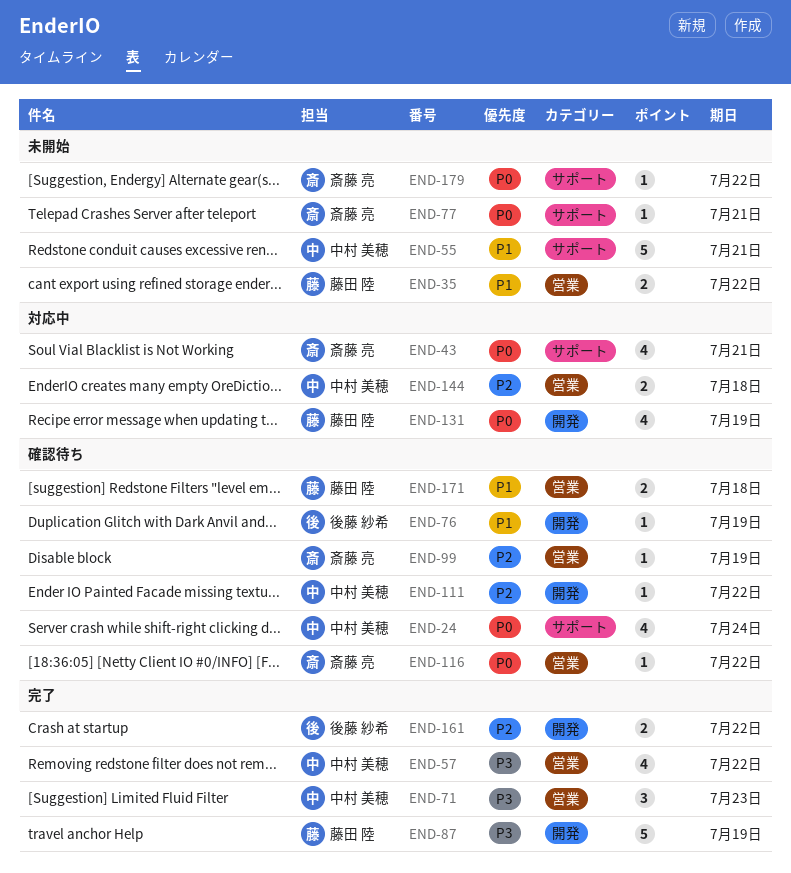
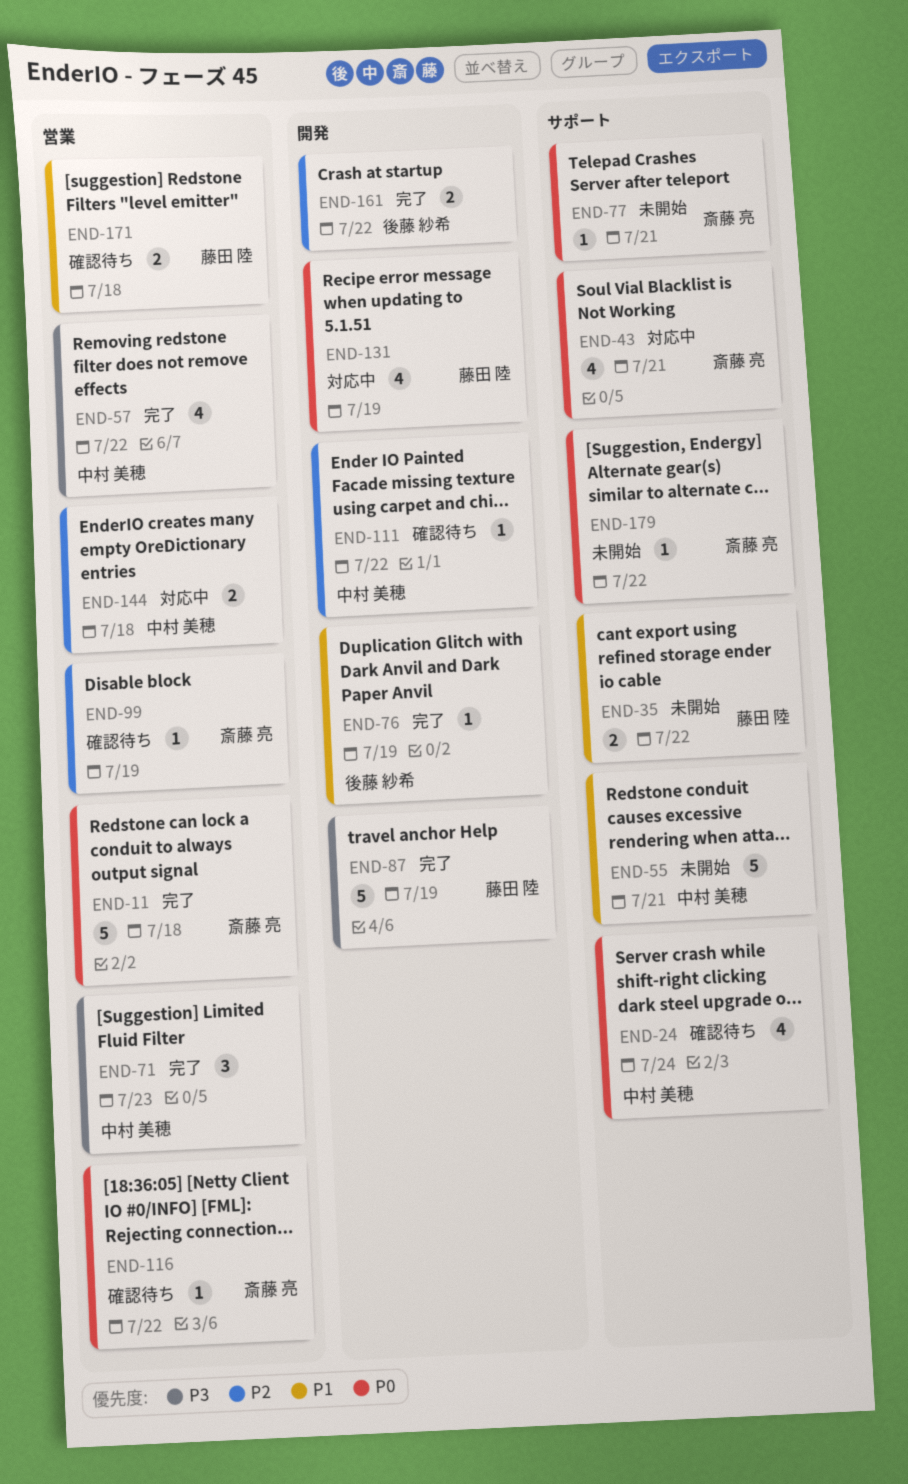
END-11: none -> present
END-35, label: 営業 -> サポート
END-76, status: 確認待ち -> 完了

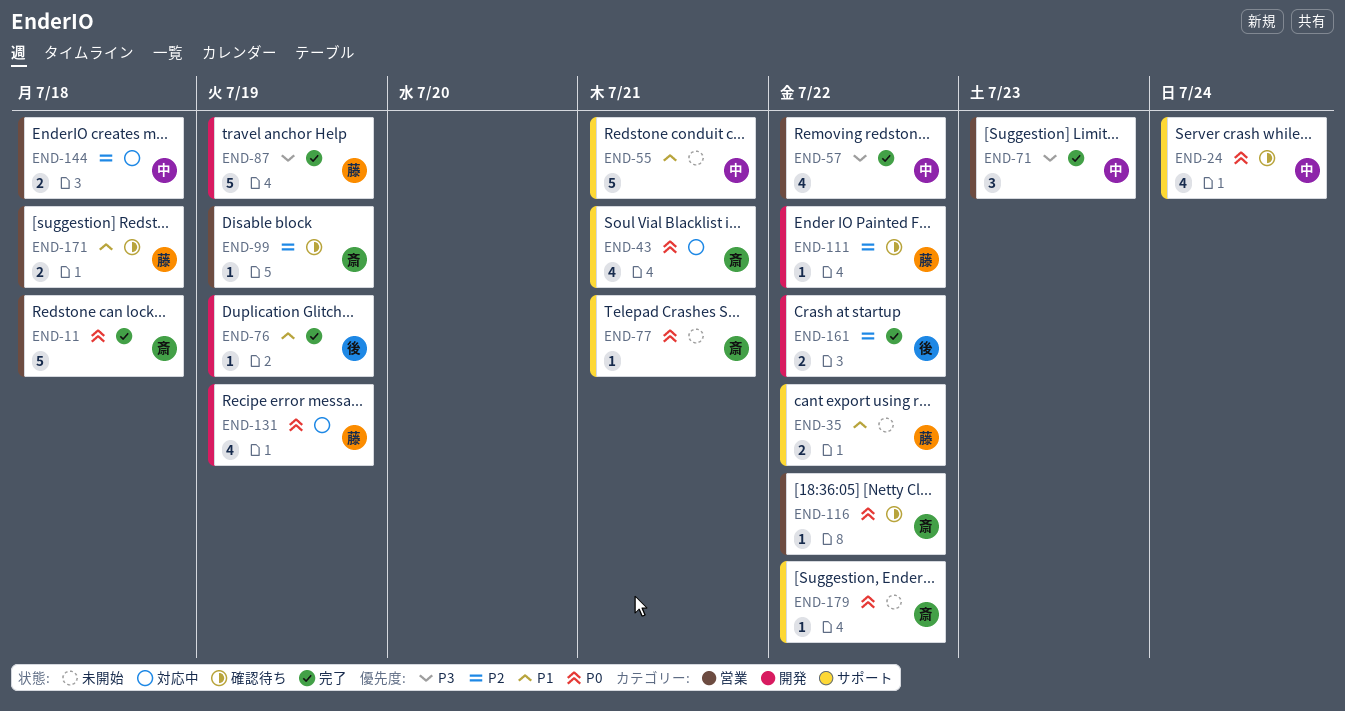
END-111, owner: 中村 美穂 -> 藤田 陸

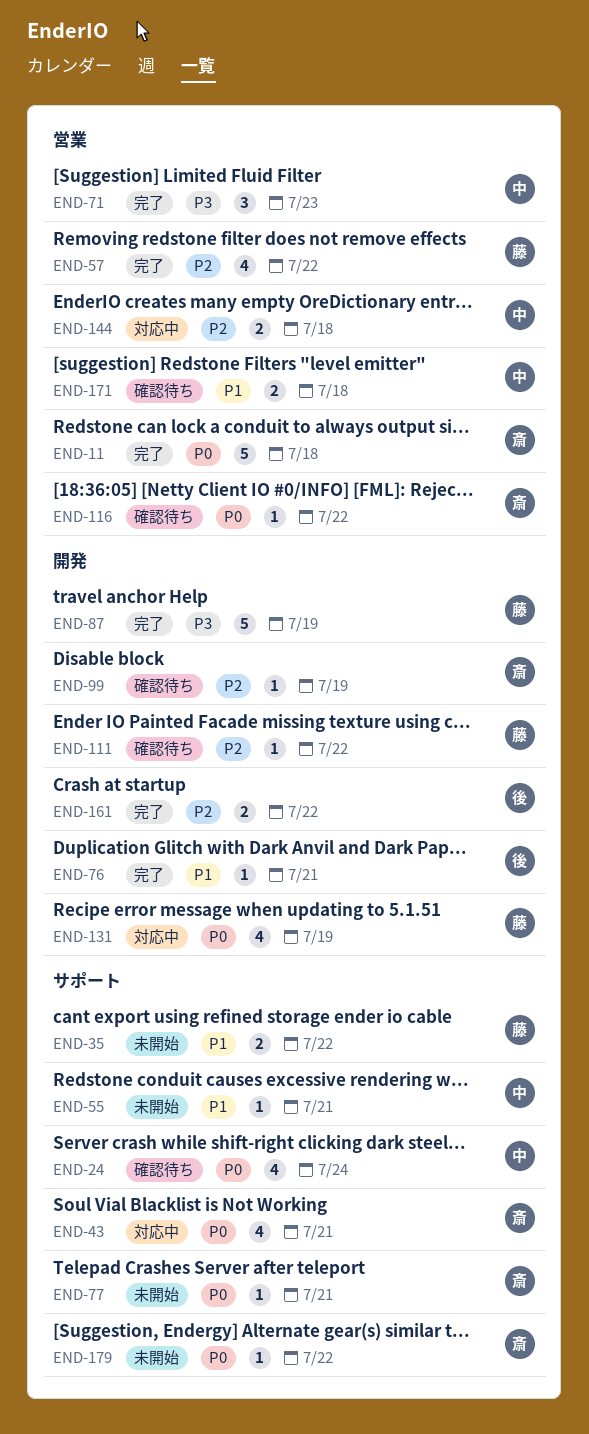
END-55, estimate: 5 -> 1
END-57, owner: 中 -> 藤
END-57, priority: P3 -> P2
END-76, due: Jul 19 -> Jul 21
END-99, label: 営業 -> 開発
END-171, owner: 藤 -> 中

